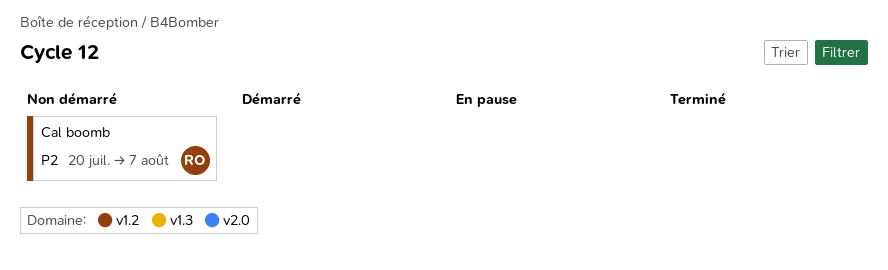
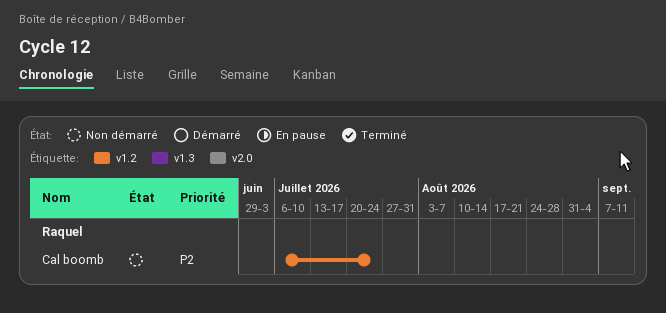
Cal boomb, start: Jul 20 -> Jul 6
Cal boomb, due: Aug 7 -> Jul 24

